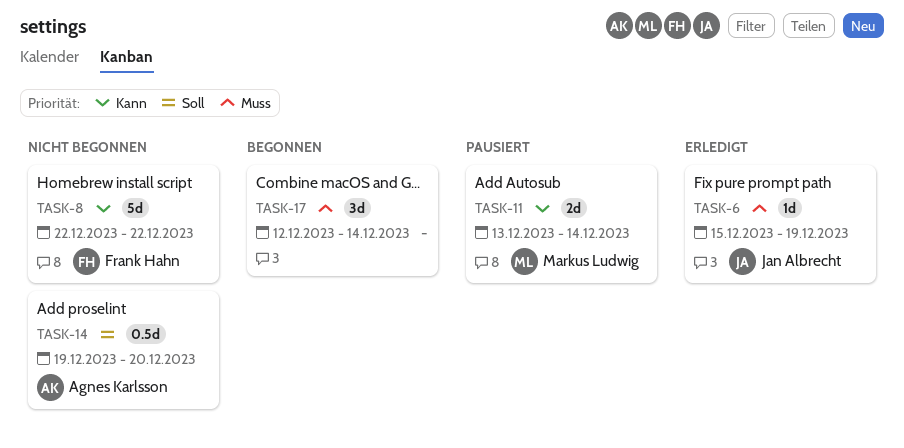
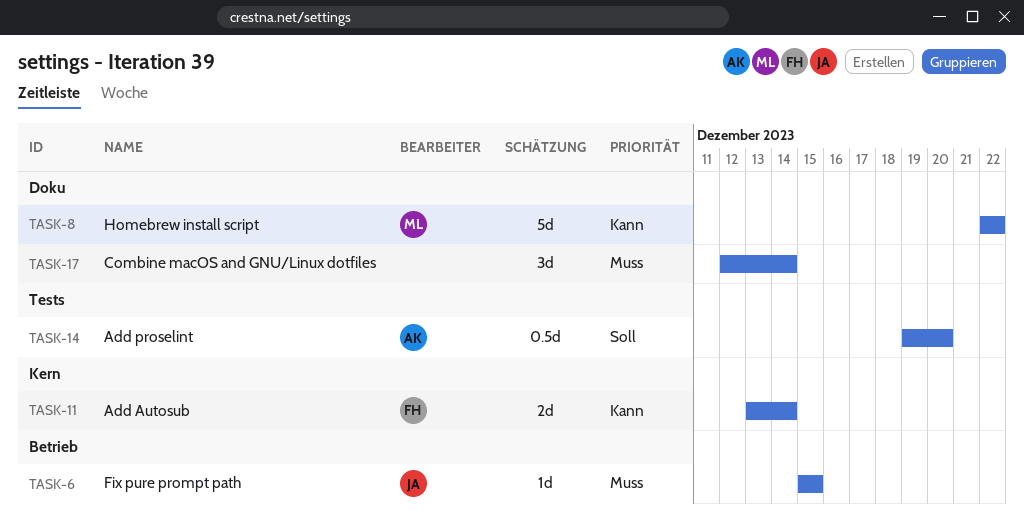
TASK-6, due: Dec 19 -> Dec 15
TASK-8, owner: Frank Hahn -> Markus Ludwig
TASK-11, owner: Markus Ludwig -> Frank Hahn

